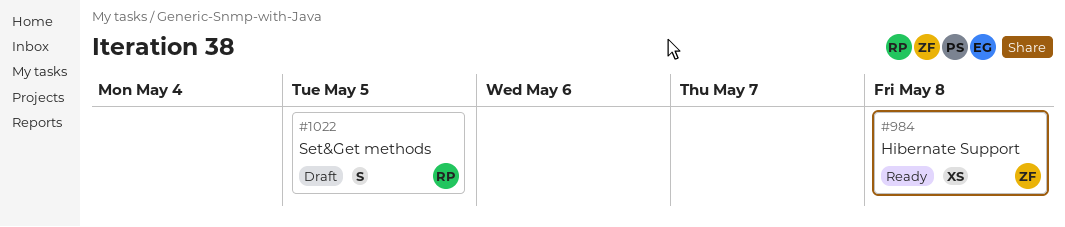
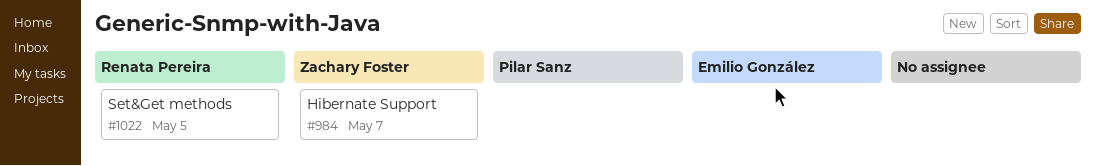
#984, due: May 8 -> May 7

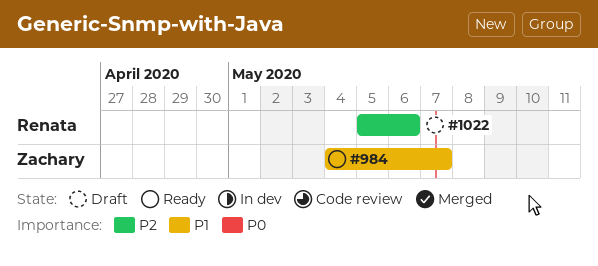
#1022, due: May 5 -> May 6

